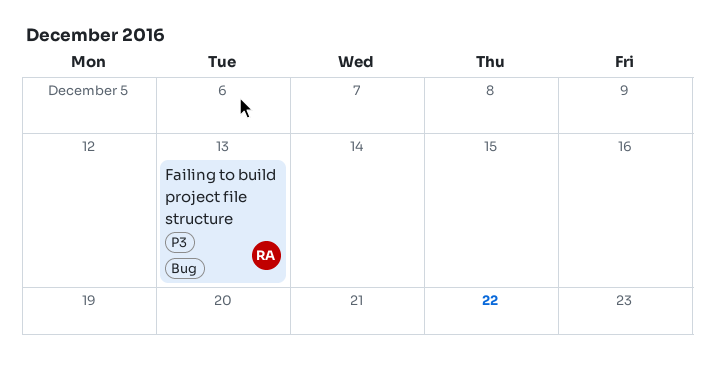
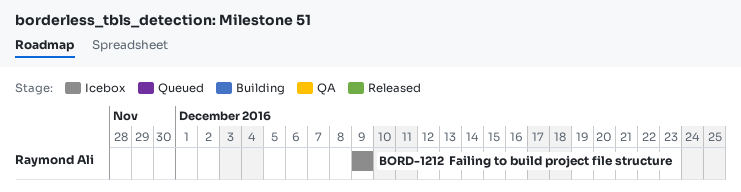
Failing to build project file structure, due: Dec 13 -> Dec 9

